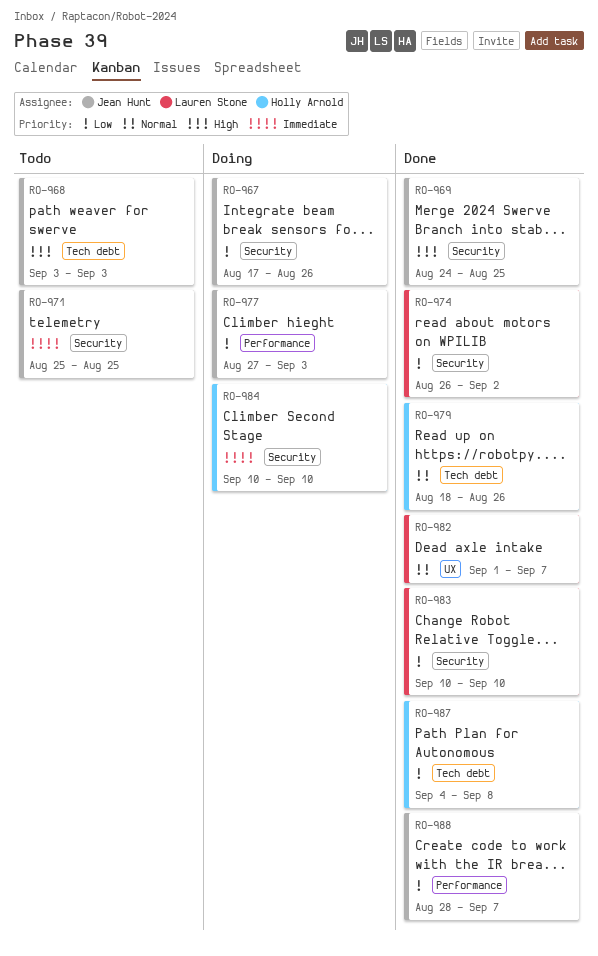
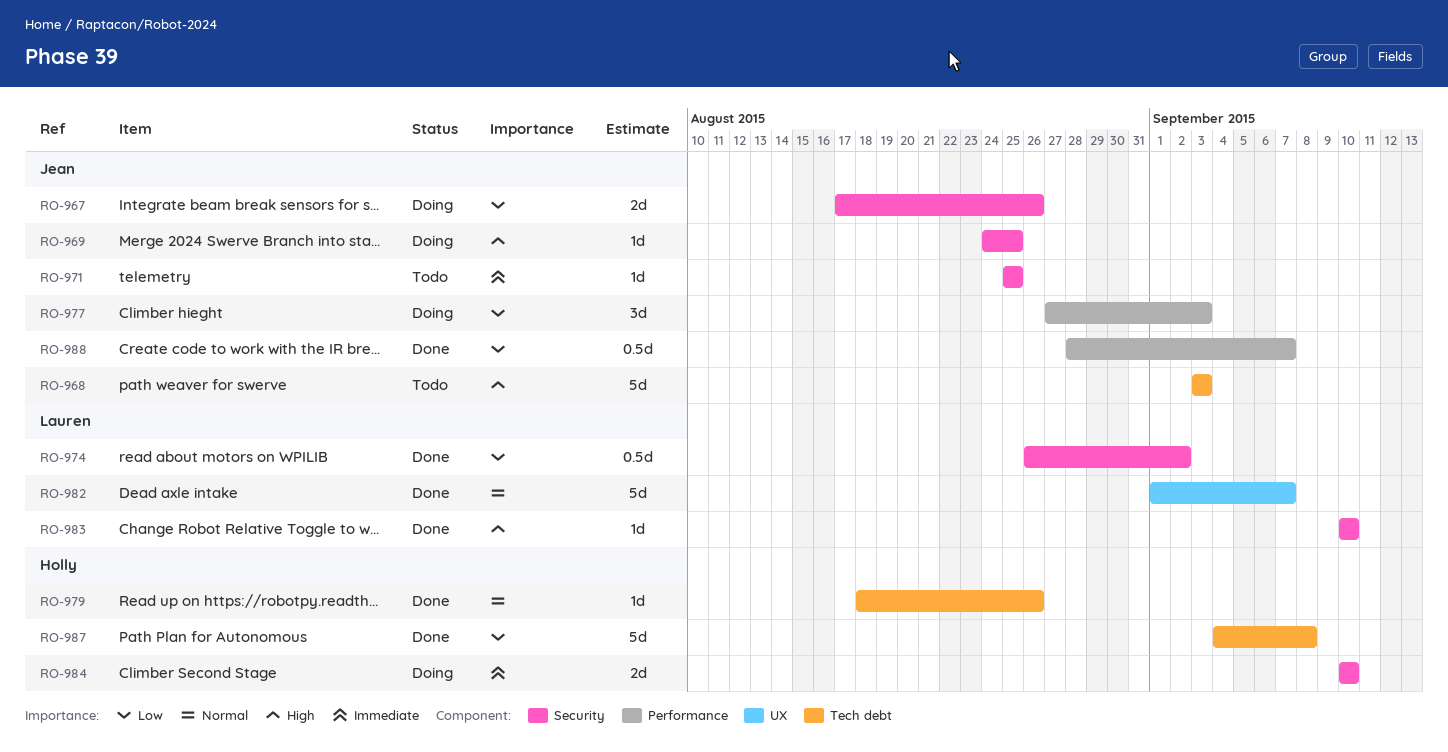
RO-969, status: Done -> Doing
RO-983, priority: Low -> High

